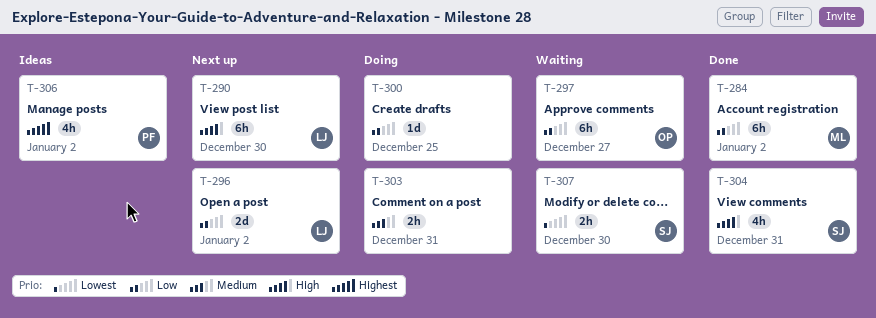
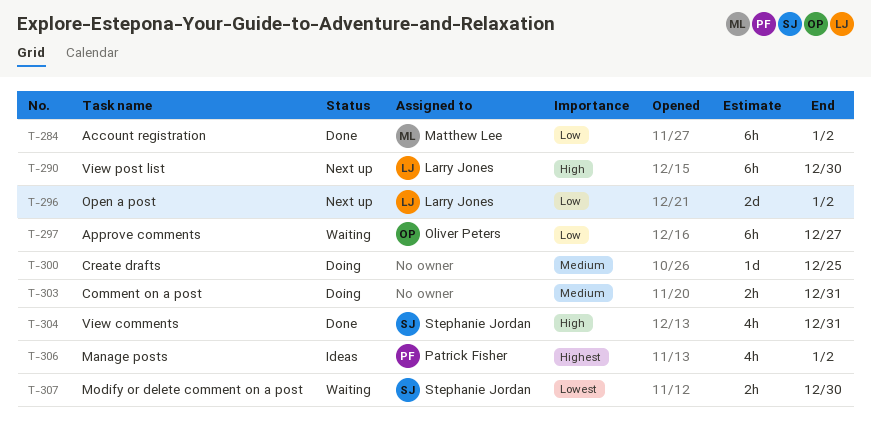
T-300, priority: Low -> Medium

